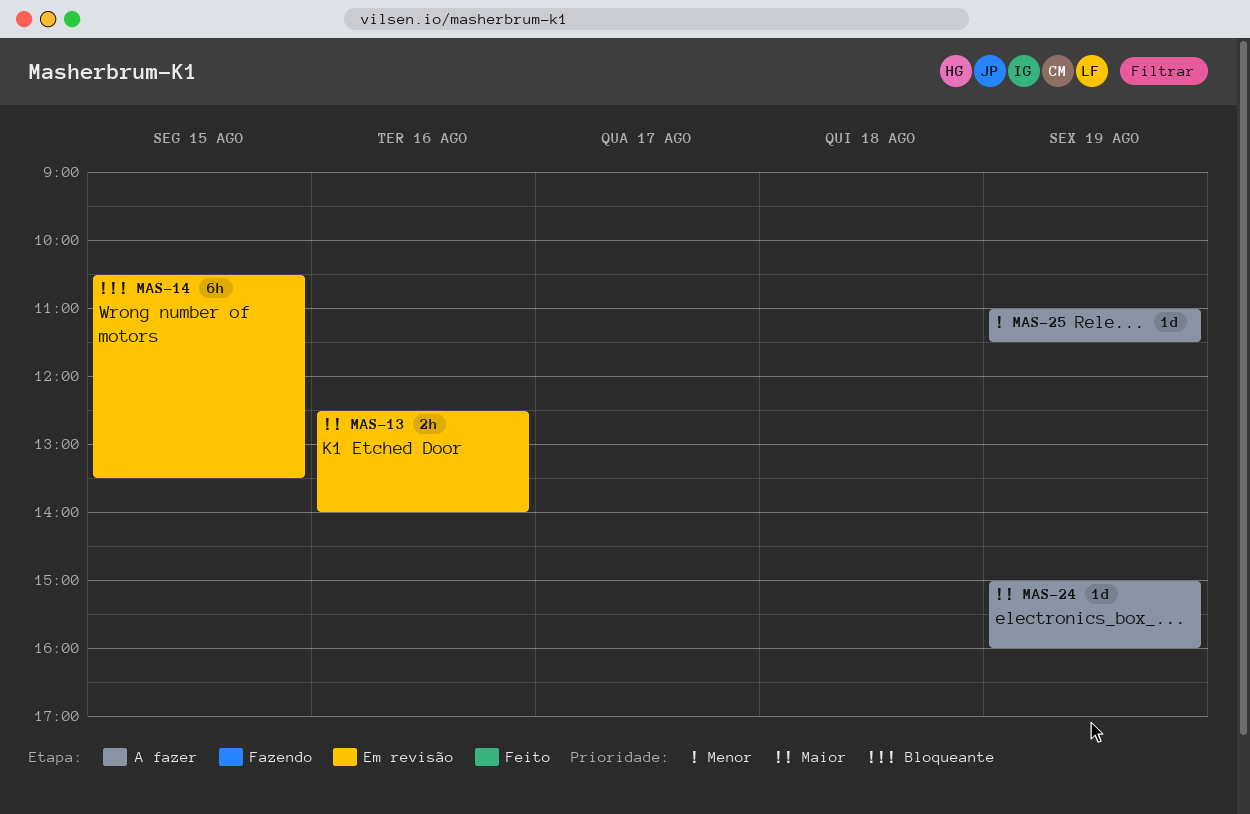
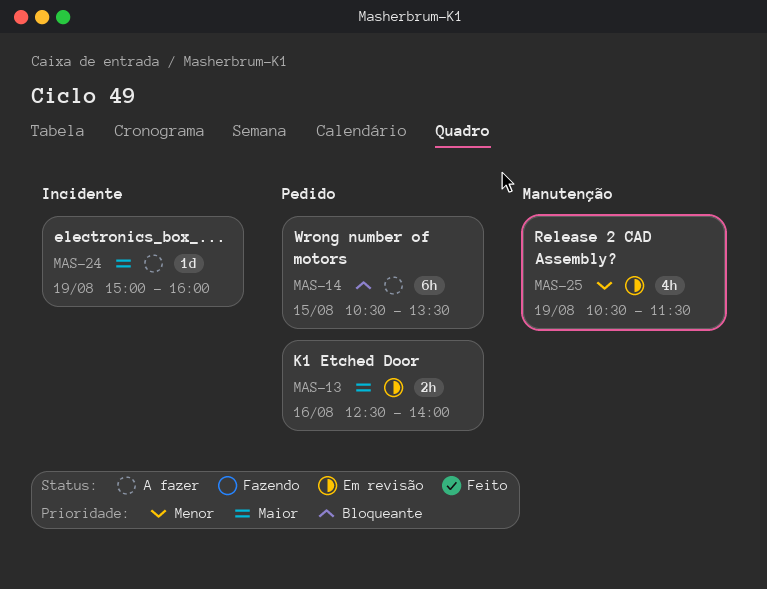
MAS-14, status: Em revisão -> A fazer
MAS-25, status: A fazer -> Em revisão
MAS-25, estimate: 1d -> 4h
MAS-25, begins: 11:00 -> 10:30

